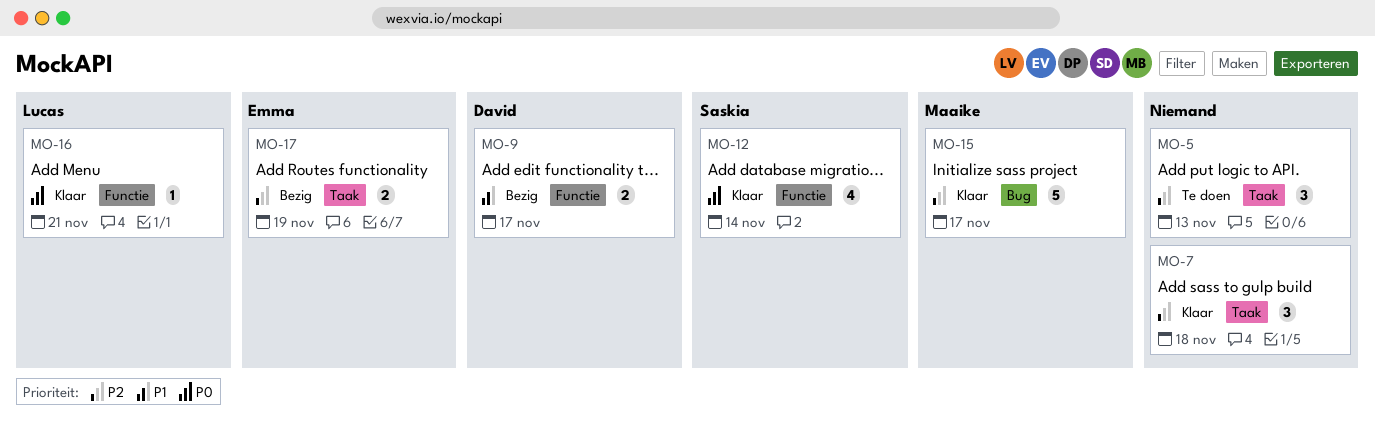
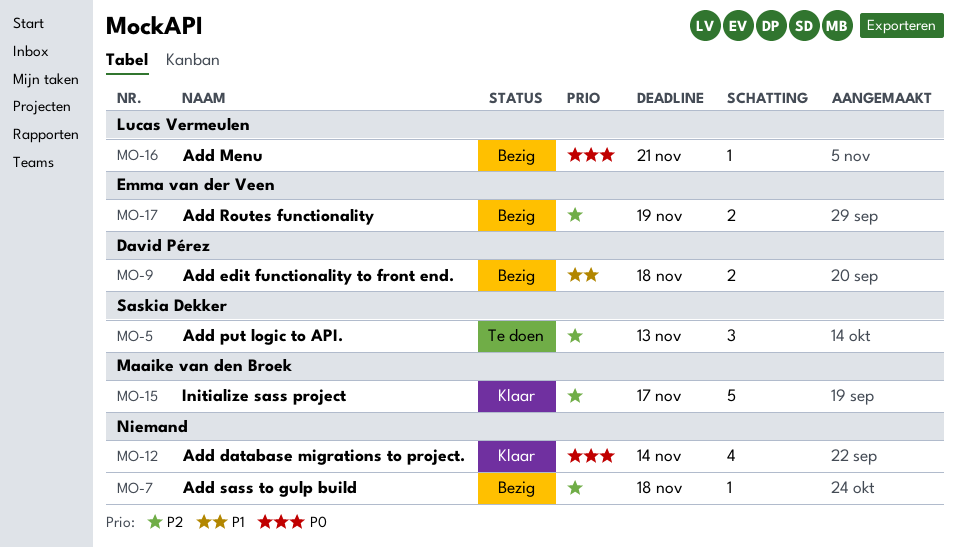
MO-5, owner: none -> Saskia Dekker
MO-7, status: Klaar -> Bezig
MO-7, estimate: 3 -> 1
MO-9, due: Nov 17 -> Nov 18
MO-12, owner: Saskia Dekker -> none
MO-16, status: Klaar -> Bezig

